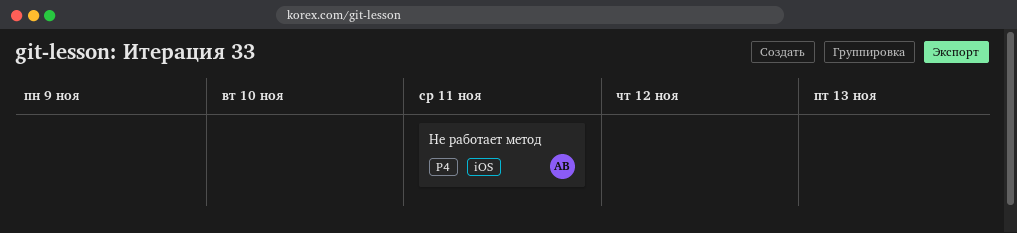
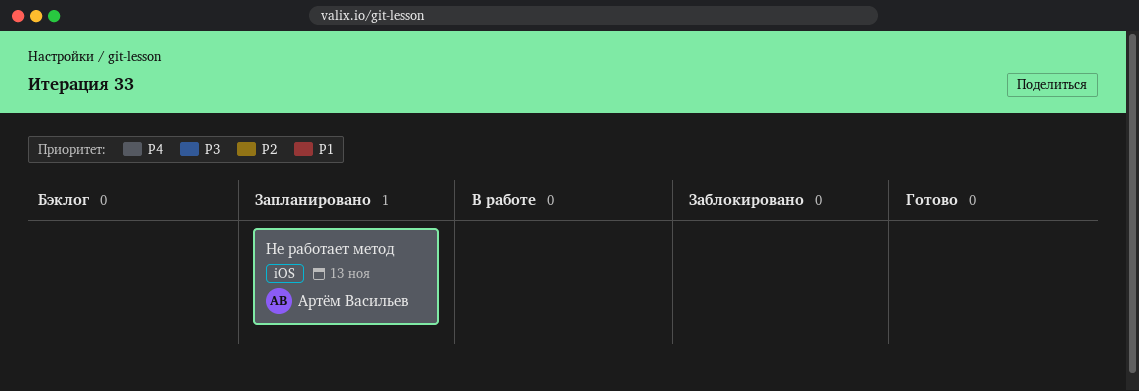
Не работает метод, due: Nov 11 -> Nov 13

